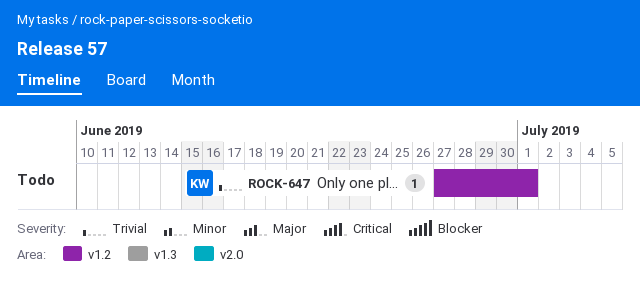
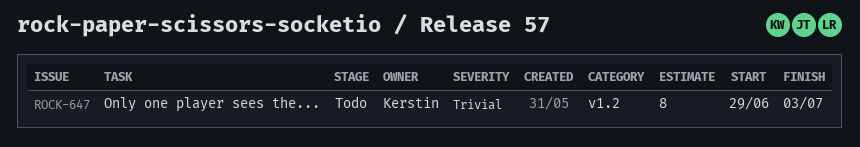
ROCK-647, estimate: 1 -> 8
ROCK-647, start: Jun 27 -> Jun 29
ROCK-647, due: Jul 1 -> Jul 3

